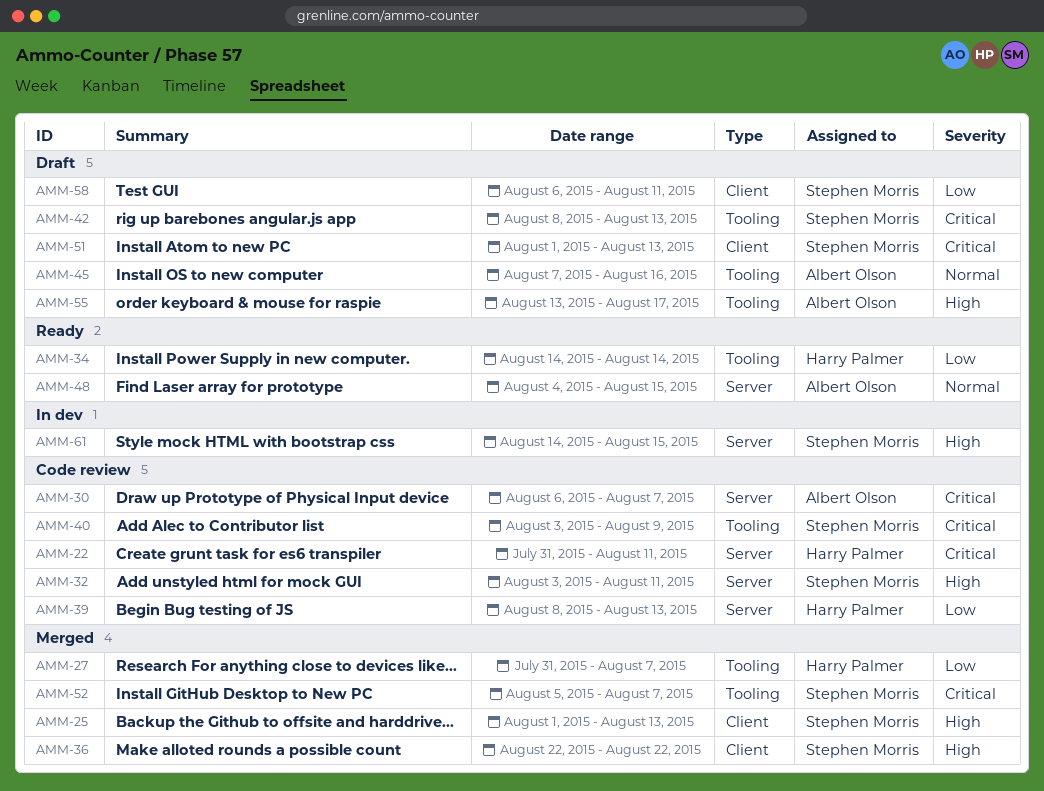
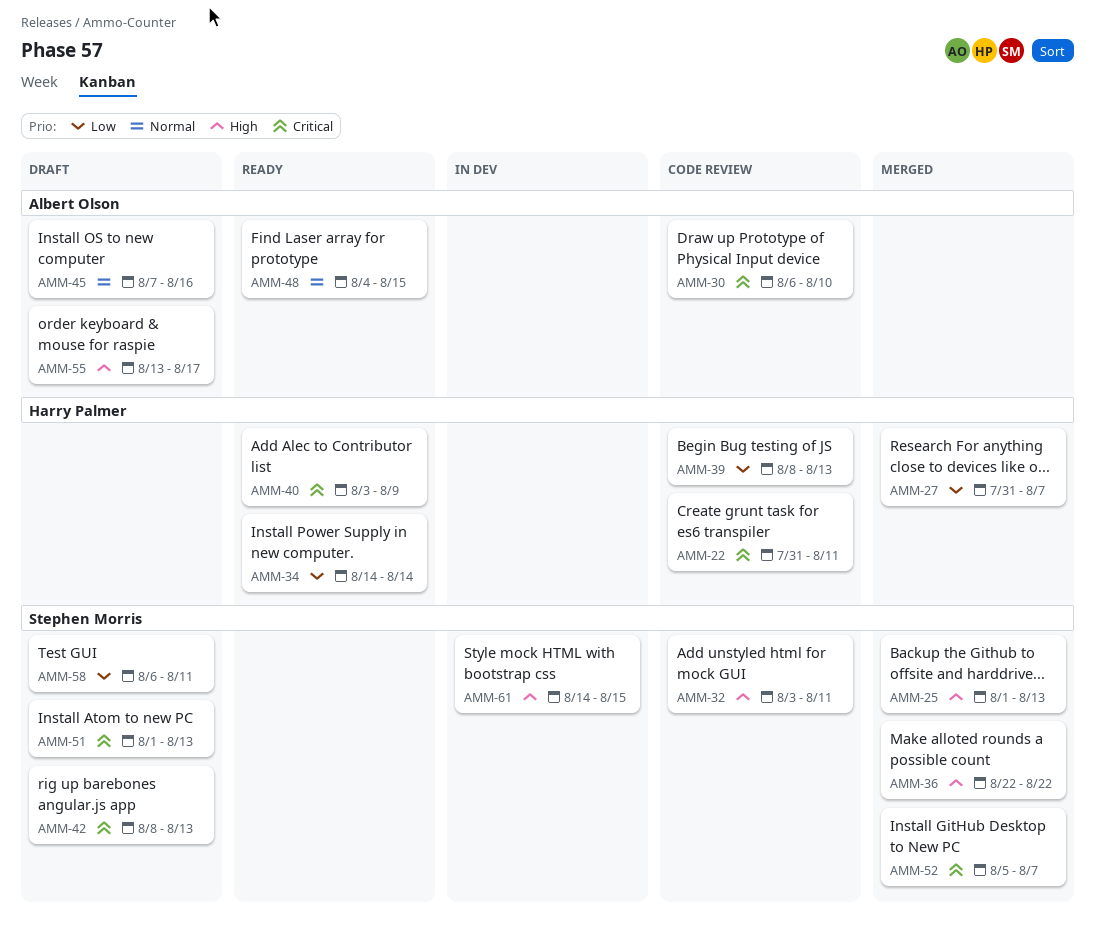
AMM-30, due: Aug 7 -> Aug 10
AMM-40, status: Code review -> Ready
AMM-40, owner: Stephen Morris -> Harry Palmer

